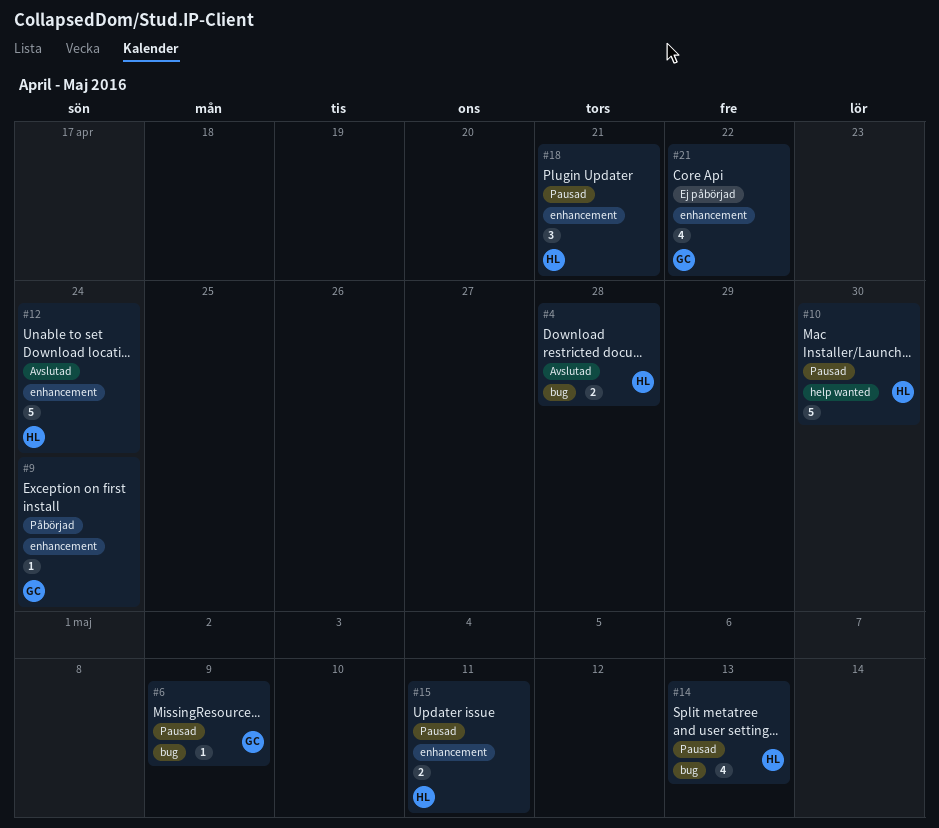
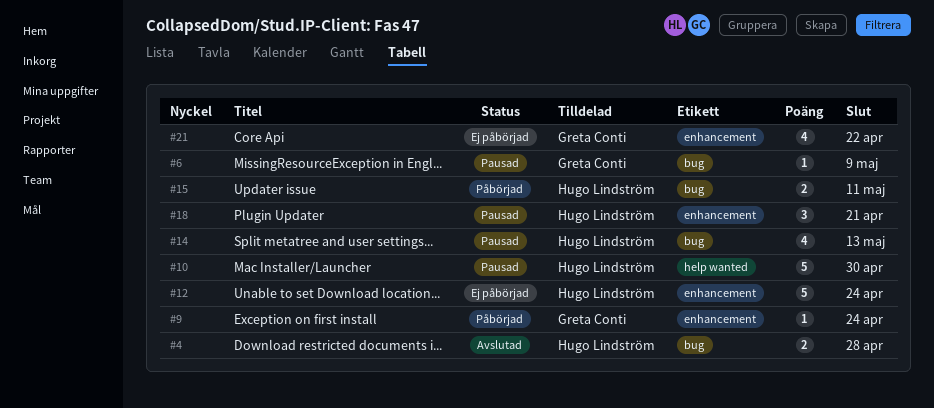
#12, status: Avslutad -> Ej påbörjad
#15, status: Pausad -> Påbörjad
#15, label: enhancement -> bug

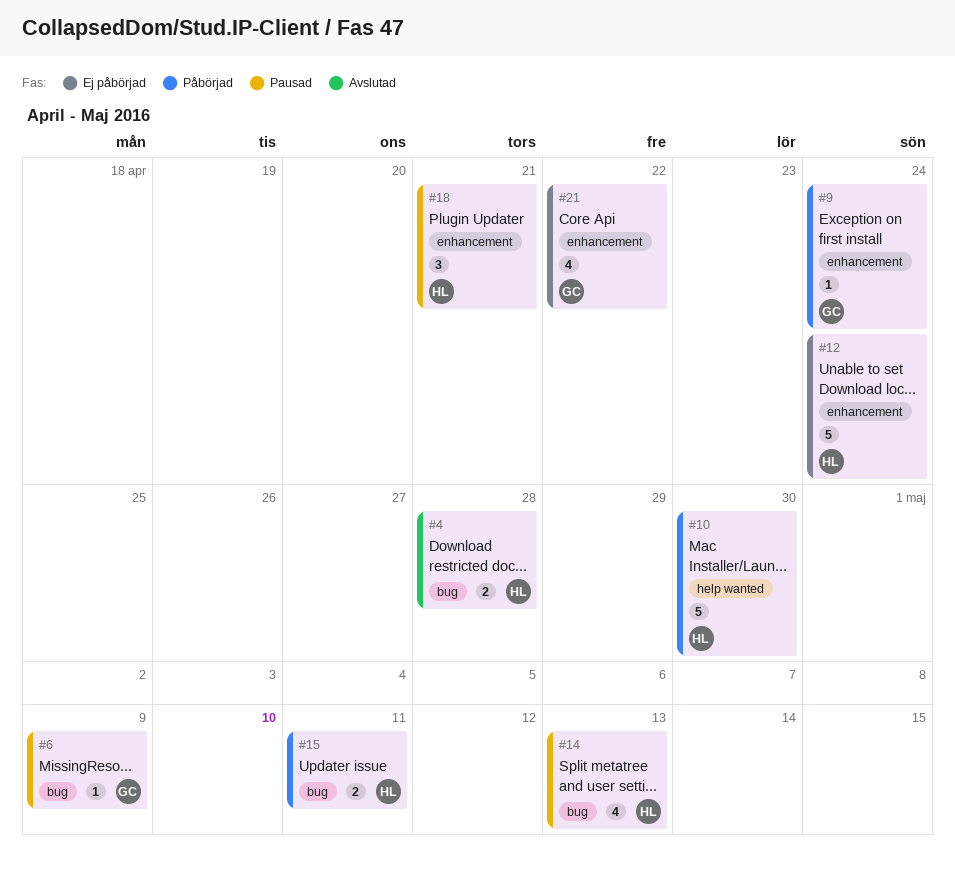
#10, status: Pausad -> Påbörjad

